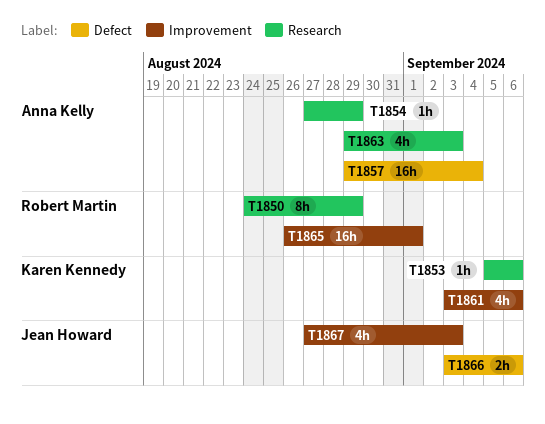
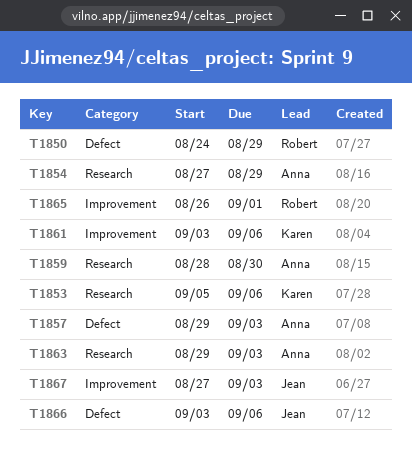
T1850, label: Research -> Defect
T1857, due: Sep 4 -> Sep 3
T1859: none -> present

